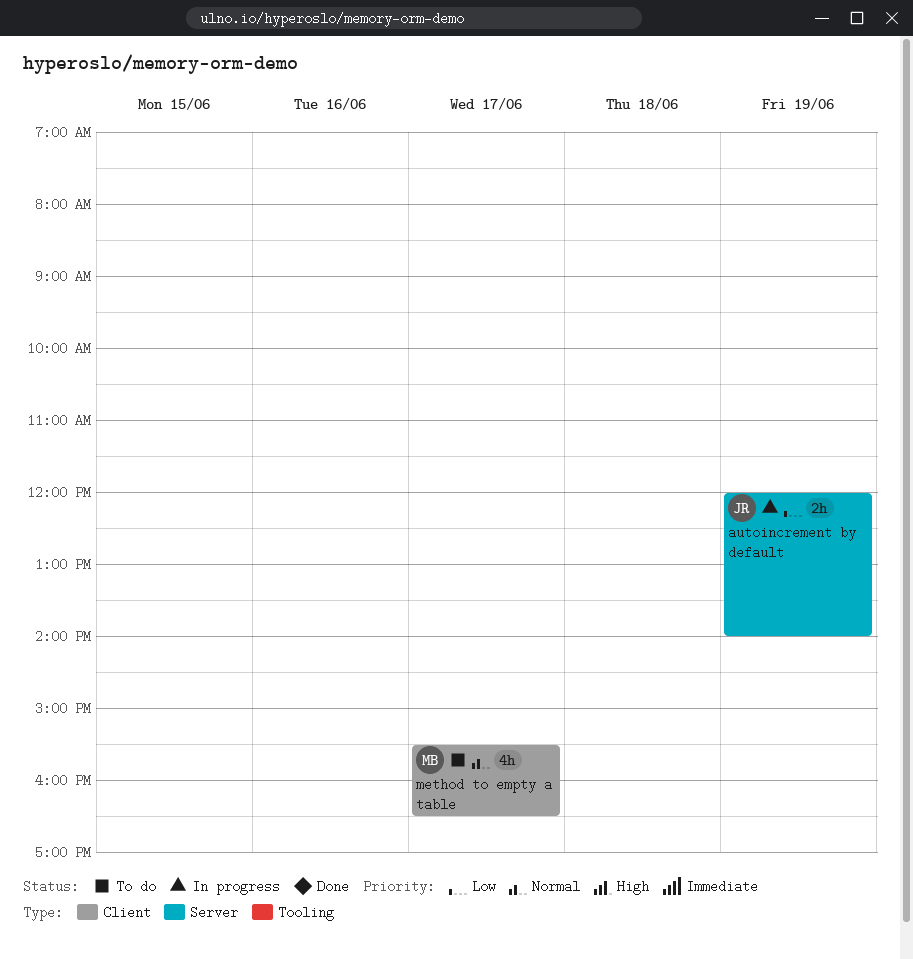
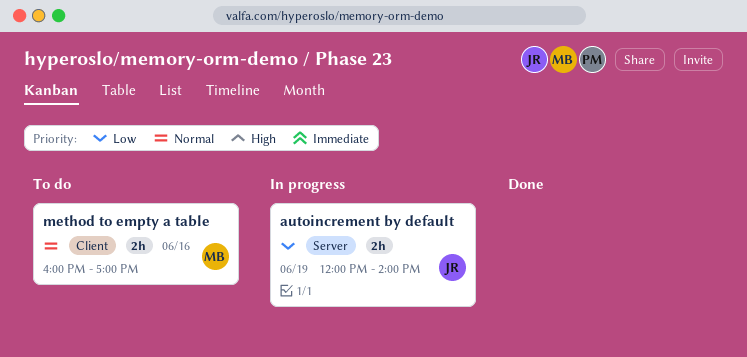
method to empty a table, estimate: 4h -> 2h
method to empty a table, day: Jun 17 -> Jun 16
method to empty a table, begins: 15:30 -> 16:00
method to empty a table, ends: 16:30 -> 17:00

